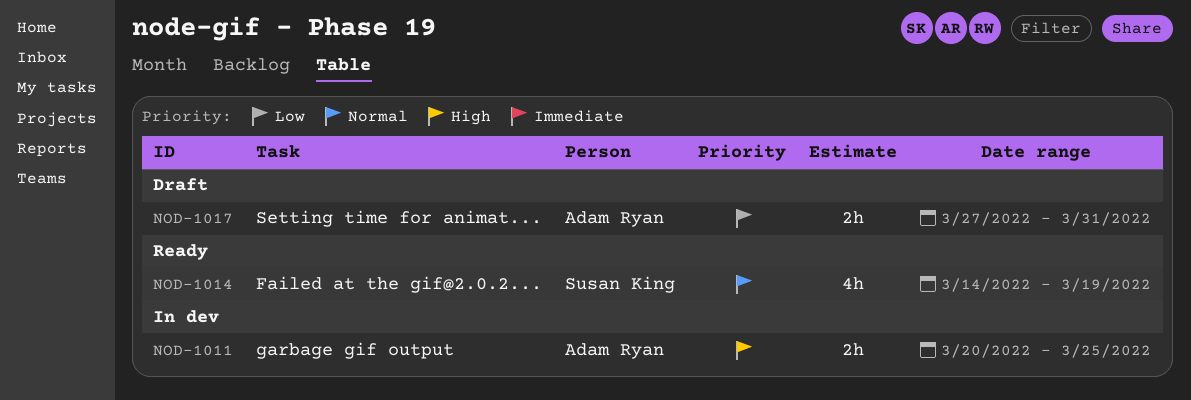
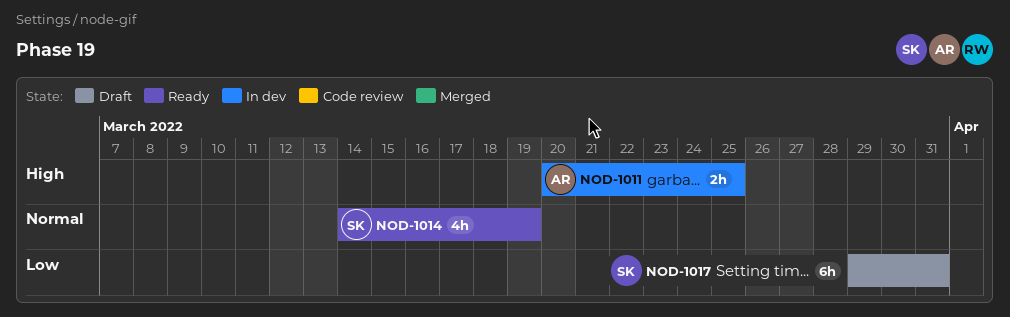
NOD-1017, owner: Adam Ryan -> Susan King
NOD-1017, estimate: 2h -> 6h
NOD-1017, start: Mar 27 -> Mar 29

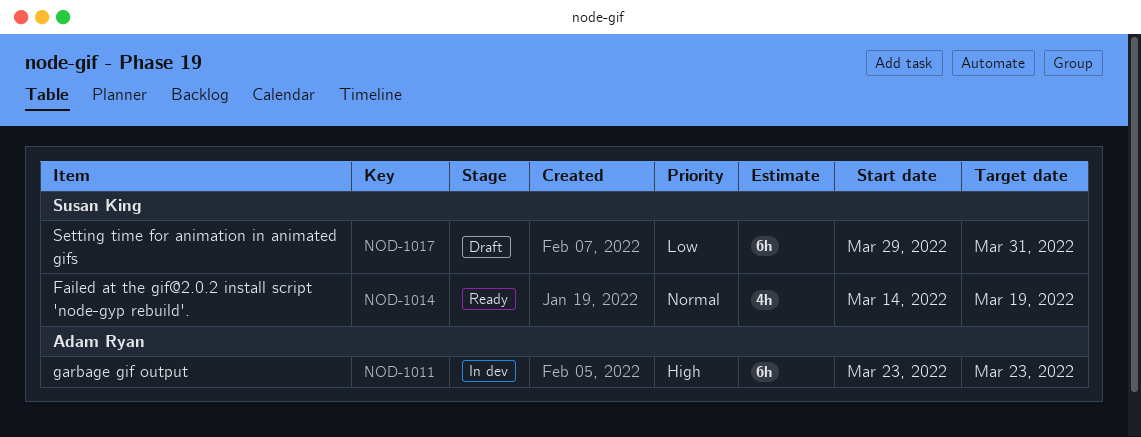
NOD-1011, estimate: 2h -> 6h
NOD-1011, start: Mar 20 -> Mar 23
NOD-1011, due: Mar 25 -> Mar 23

